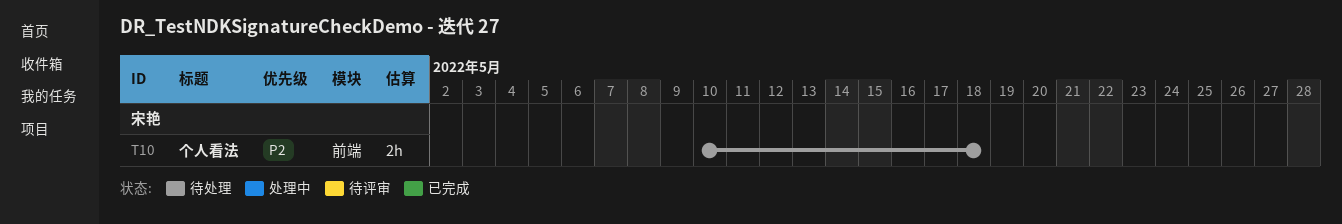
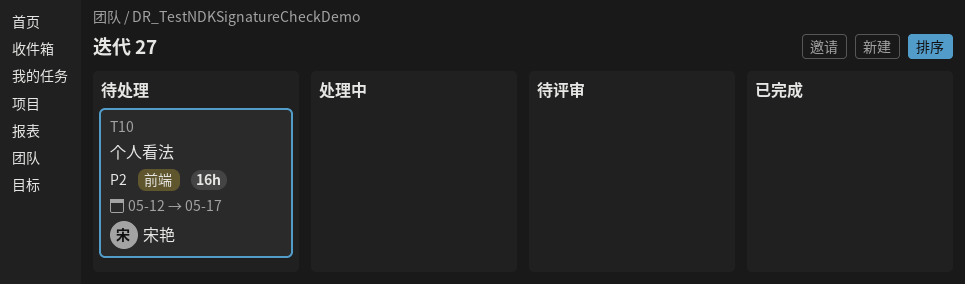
T10, estimate: 2h -> 16h
T10, start: May 10 -> May 12
T10, due: May 18 -> May 17

